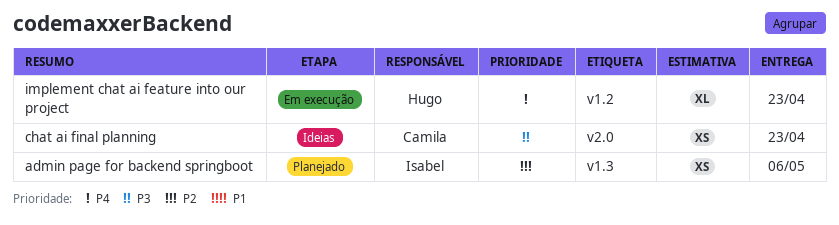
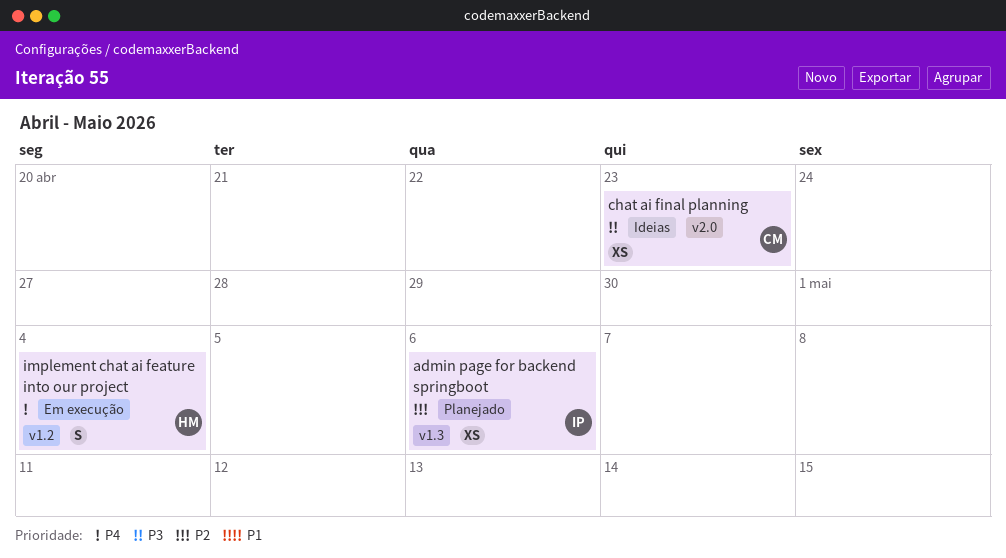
implement chat ai feature into our project, estimate: XL -> S
implement chat ai feature into our project, due: Apr 23 -> May 4

